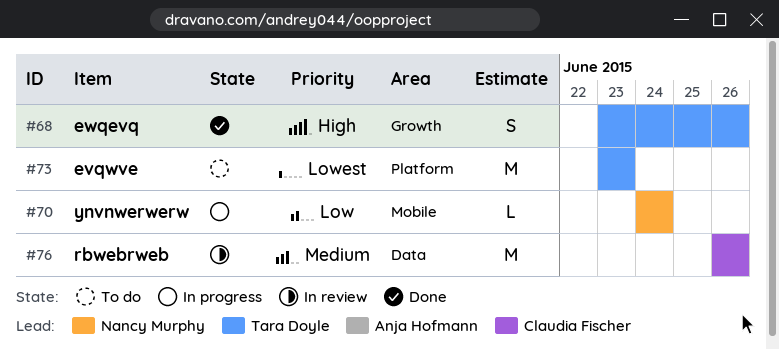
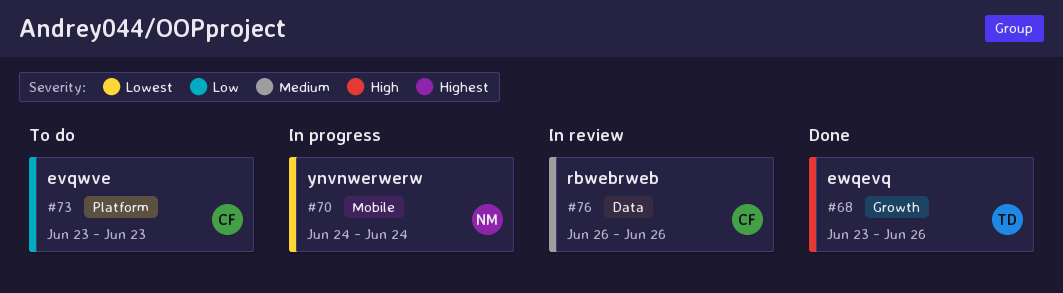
#70, priority: Low -> Lowest
#73, owner: Tara Doyle -> Claudia Fischer
#73, priority: Lowest -> Low

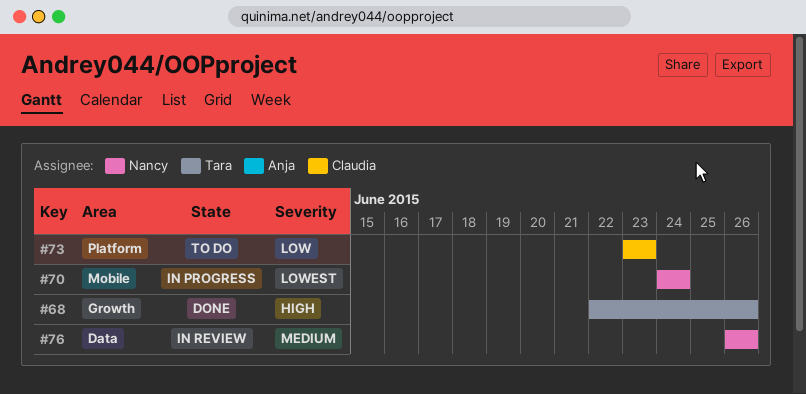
#68, start: Jun 23 -> Jun 22
#76, owner: Claudia -> Nancy

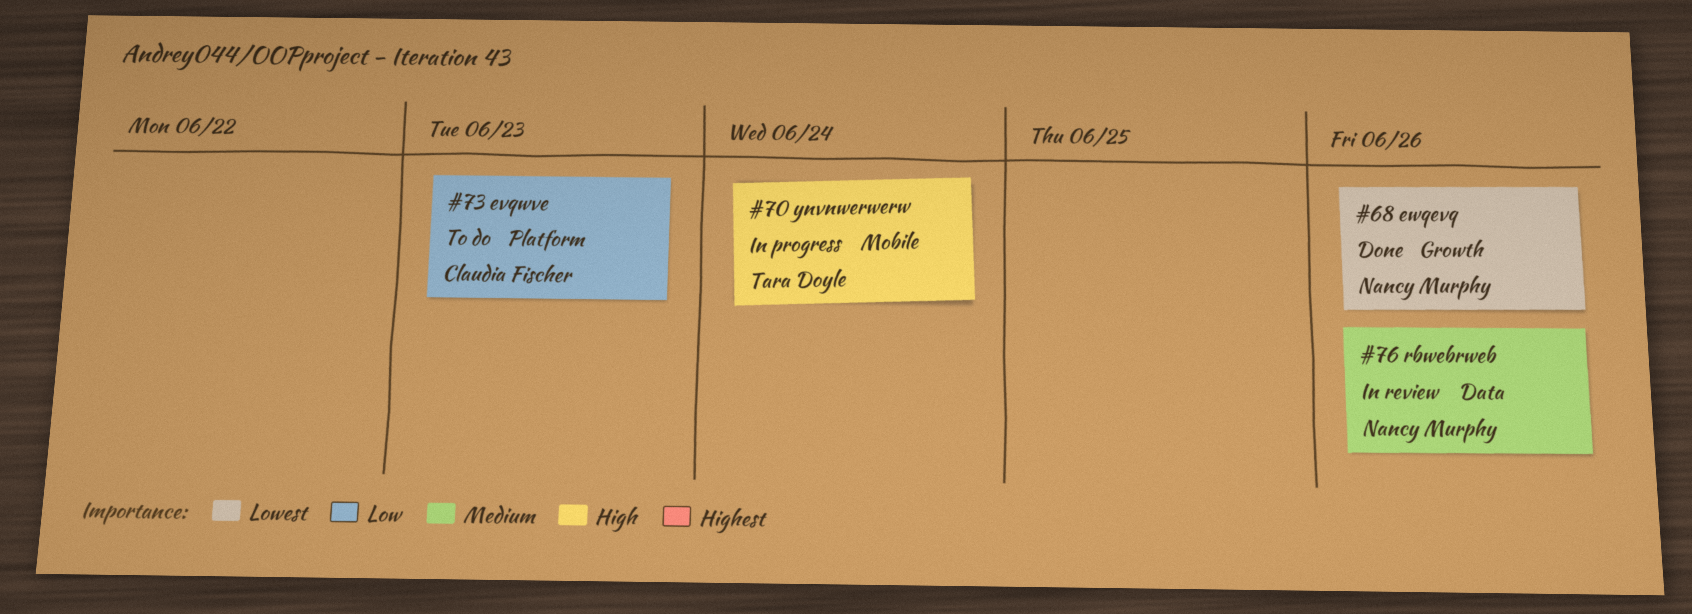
#68, owner: Tara Doyle -> Nancy Murphy
#68, priority: High -> Lowest
#70, owner: Nancy Murphy -> Tara Doyle
#70, priority: Lowest -> High

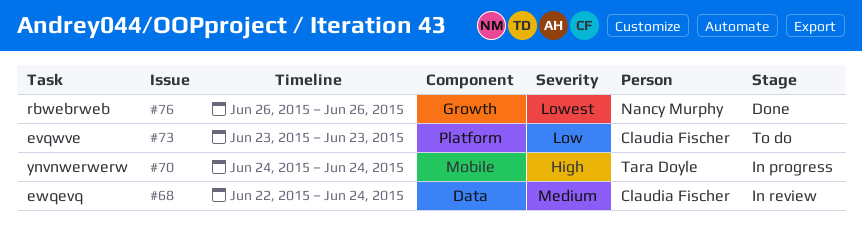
#68, status: Done -> In review
#68, owner: Nancy Murphy -> Claudia Fischer
#68, priority: Lowest -> Medium
#68, label: Growth -> Data
#68, due: Jun 26 -> Jun 24
#76, status: In review -> Done
#76, priority: Medium -> Lowest
#76, label: Data -> Growth

